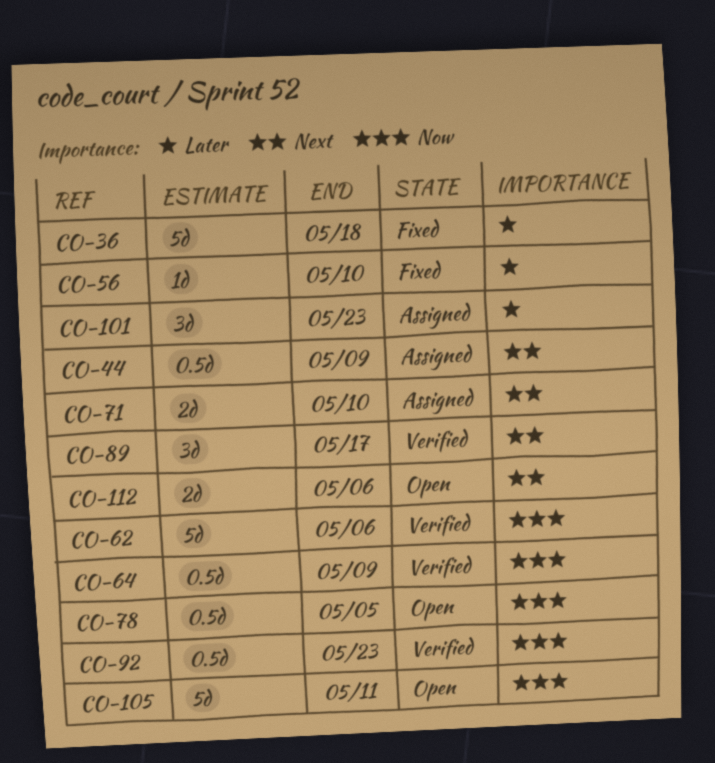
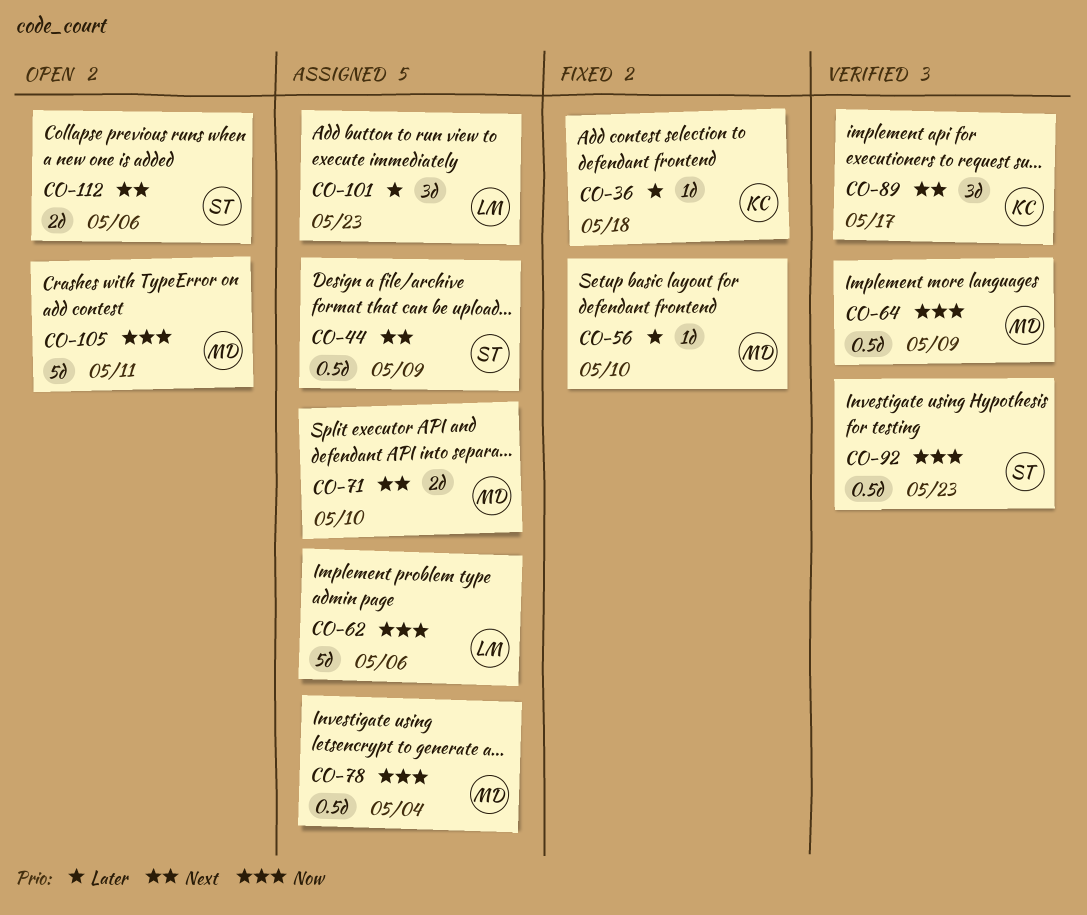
CO-36, estimate: 5d -> 1d
CO-62, status: Verified -> Assigned
CO-78, status: Open -> Assigned
CO-78, due: May 5 -> May 4

